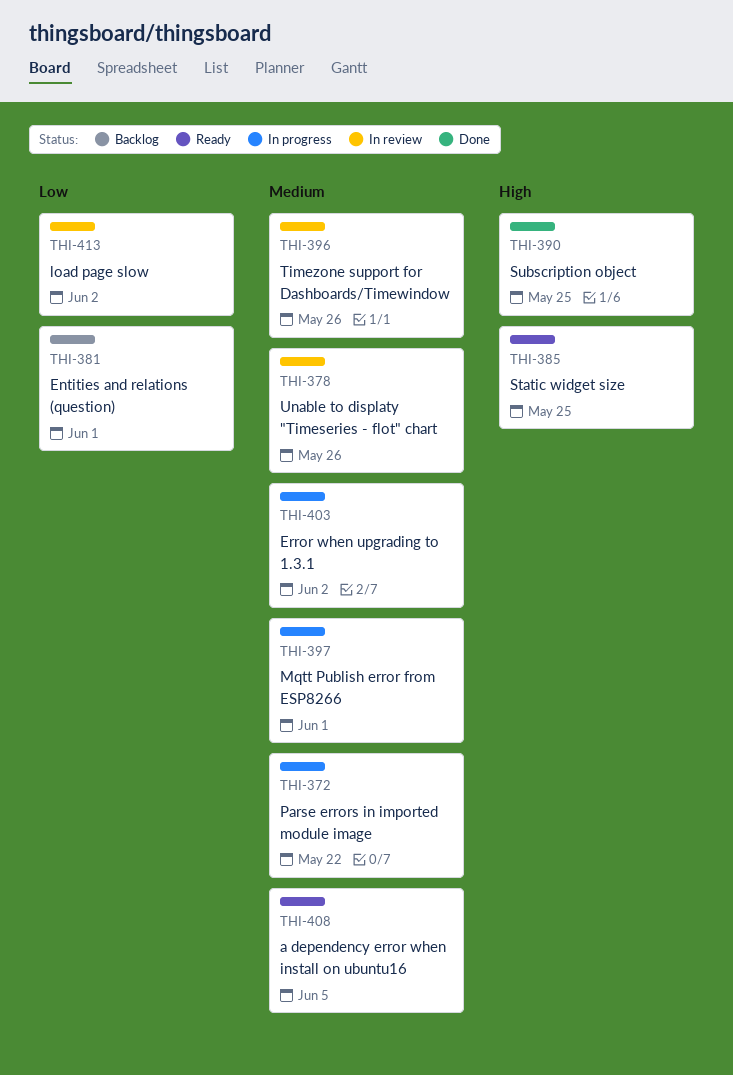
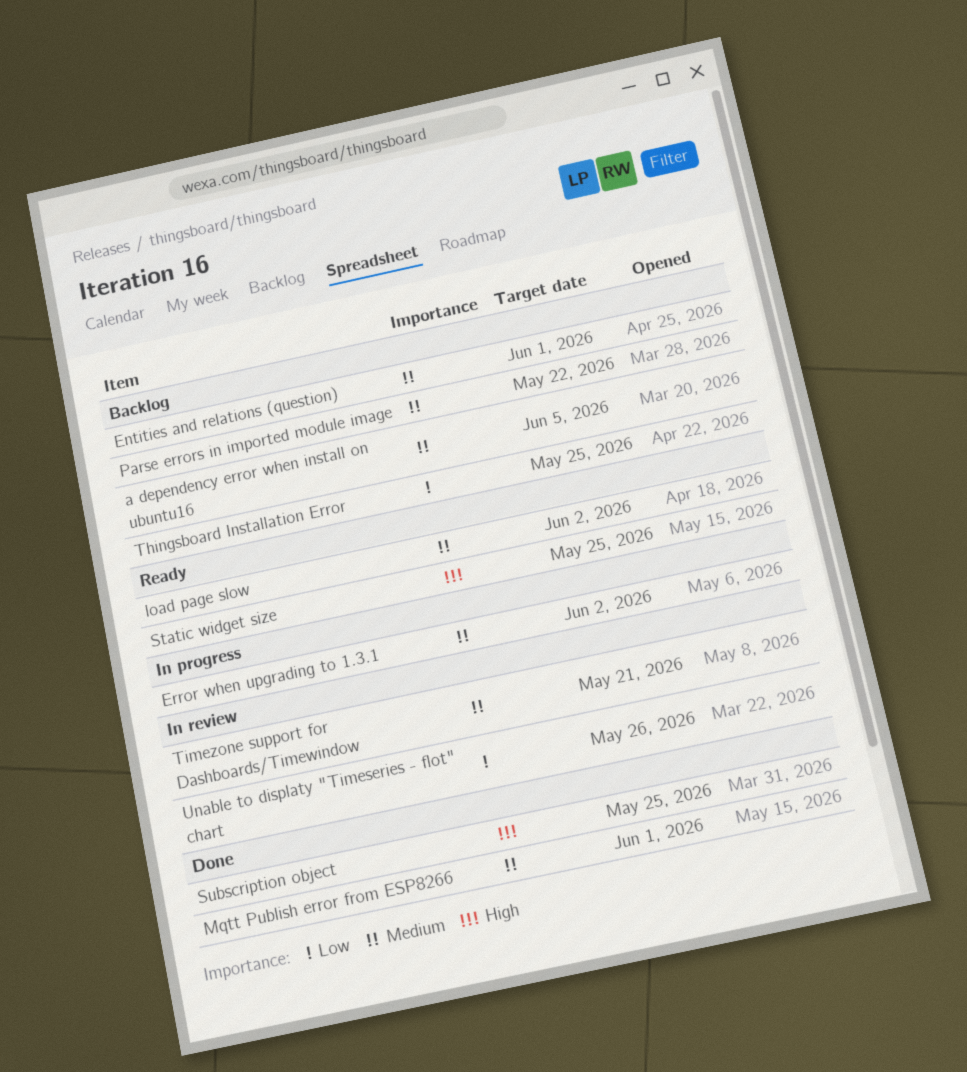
a dependency error when install on ubuntu16, status: Ready -> Backlog
Entities and relations (question), priority: Low -> Medium
load page slow, status: In review -> Ready
load page slow, priority: Low -> Medium
Mqtt Publish error from ESP8266, status: In progress -> Done
Parse errors in imported module image, status: In progress -> Backlog
Thingsboard Installation Error: none -> present
Timezone support for Dashboards/Timewindow, due: May 26 -> May 21
Unable to displaty "Timeseries - flot" chart, priority: Medium -> Low

